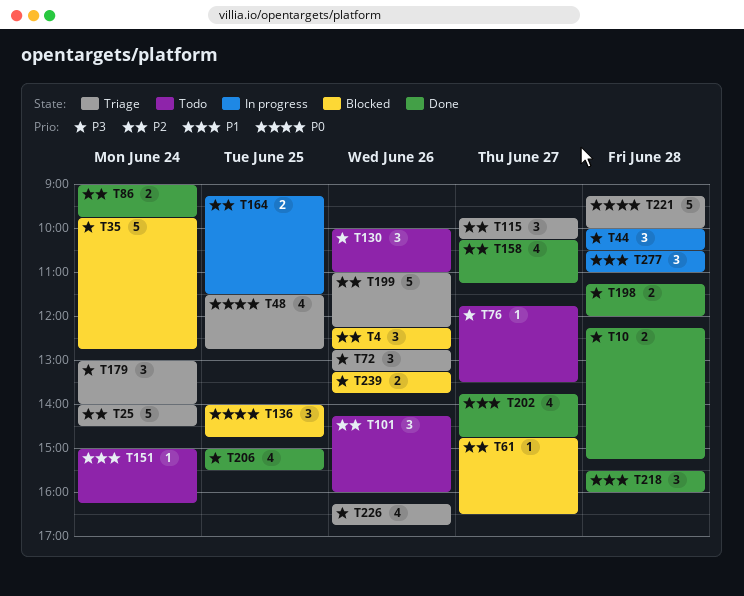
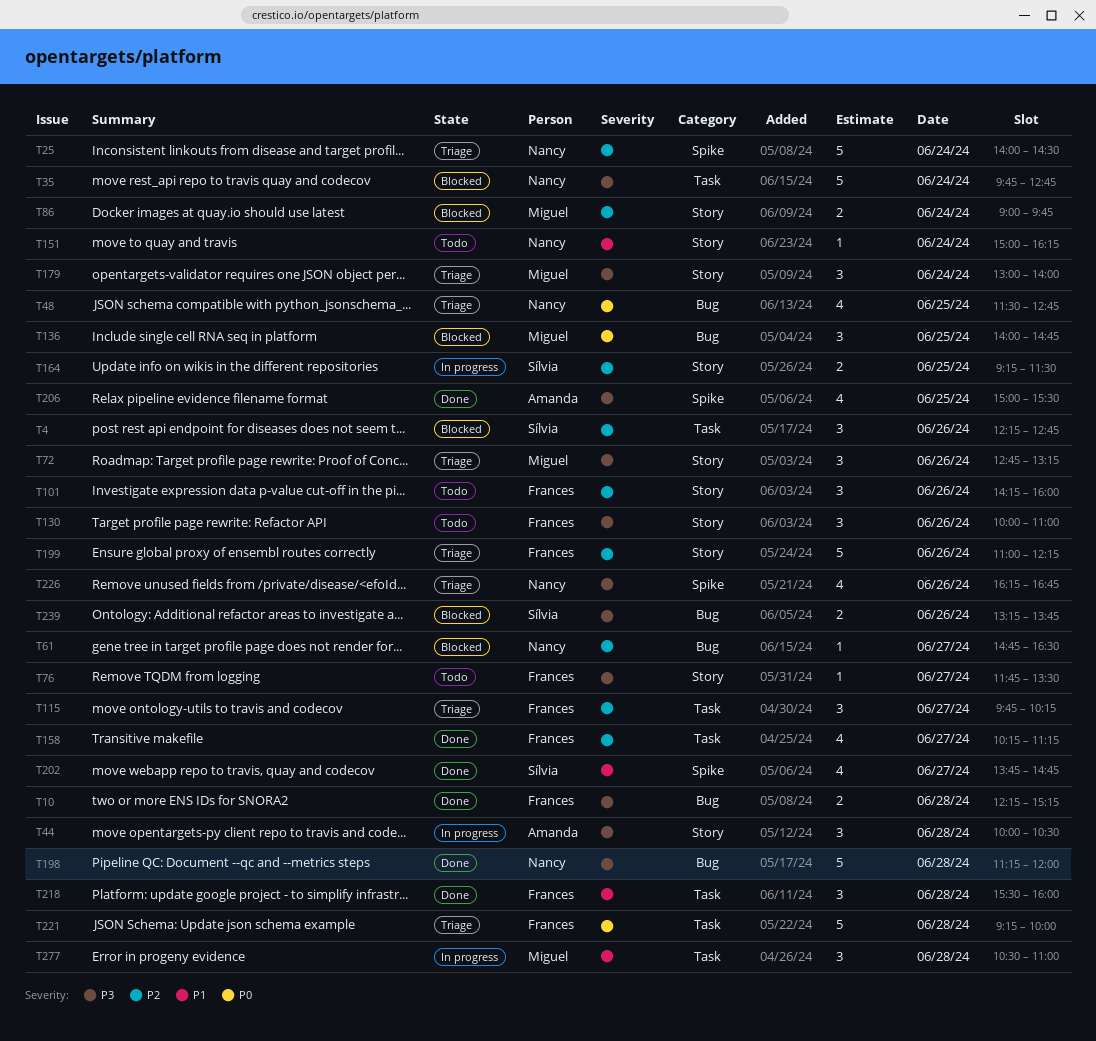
T86, status: Done -> Blocked
T198, estimate: 2 -> 5

